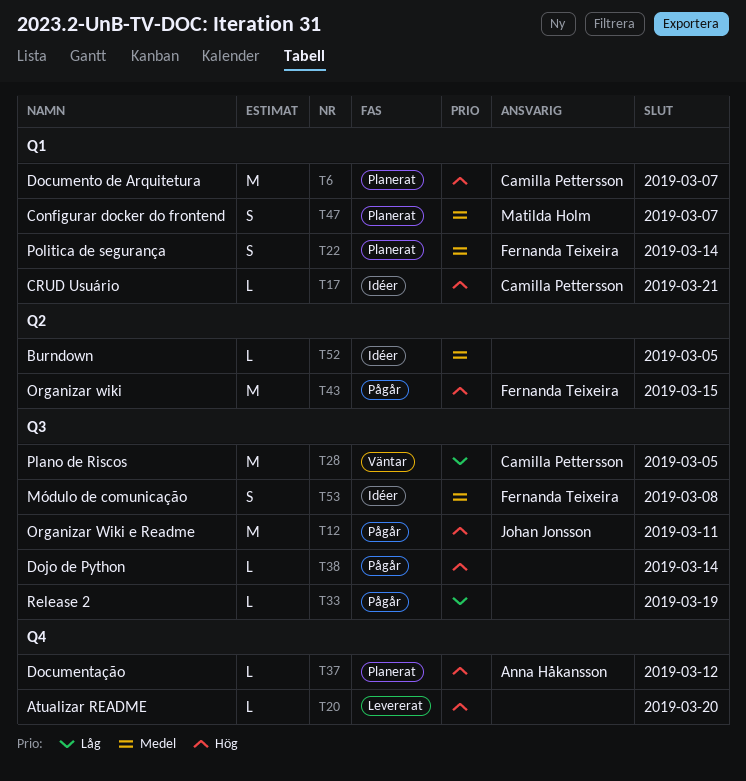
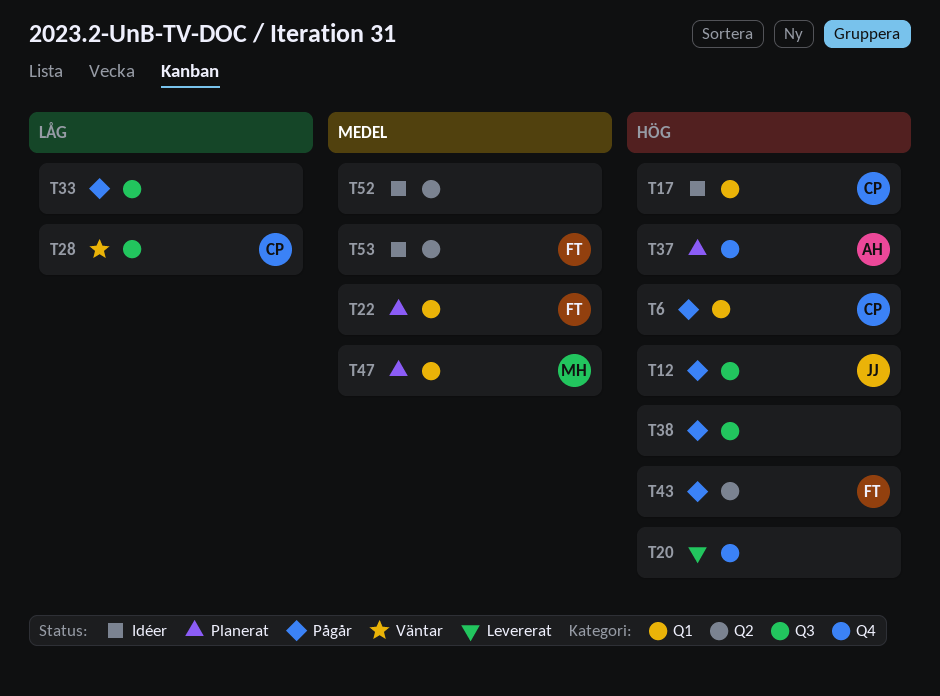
T6, status: Planerat -> Pågår
T53, label: Q3 -> Q2

